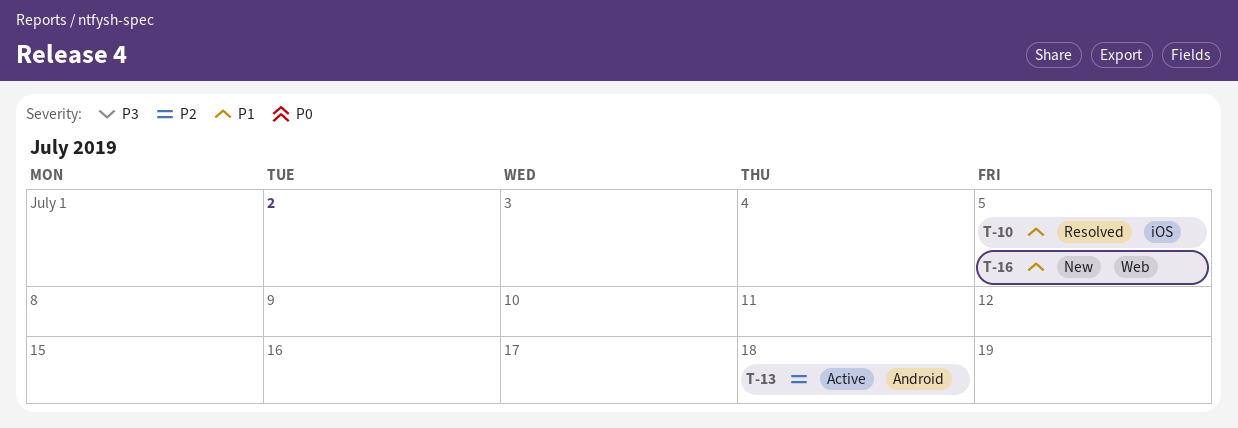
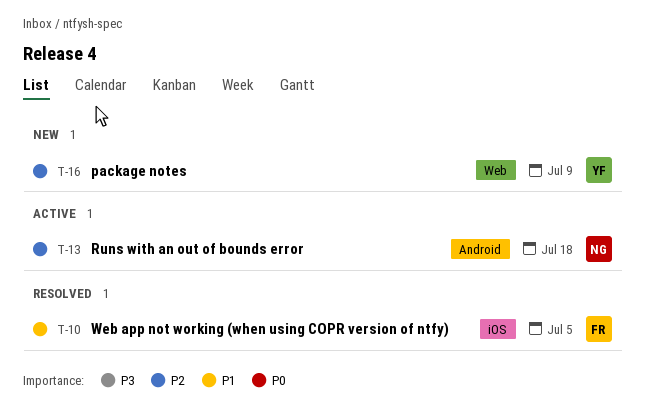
T-16, priority: P1 -> P2
T-16, due: Jul 5 -> Jul 9

